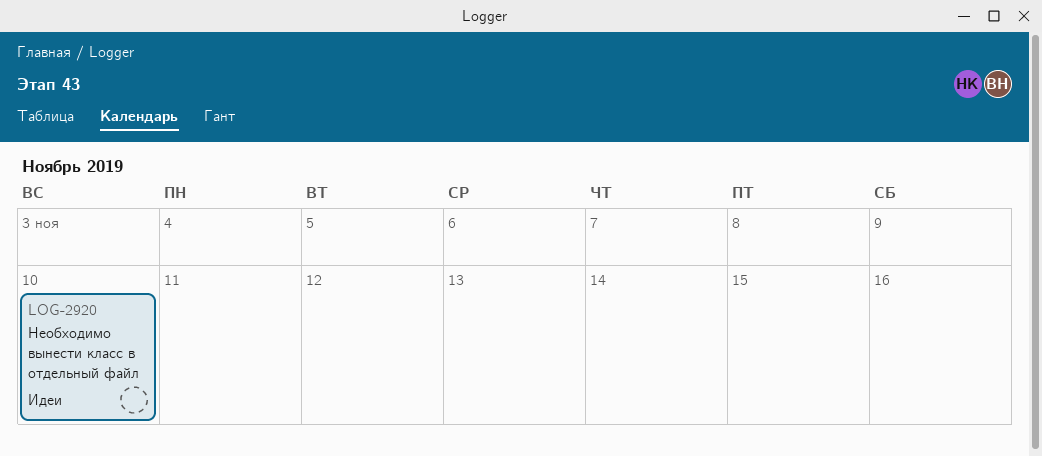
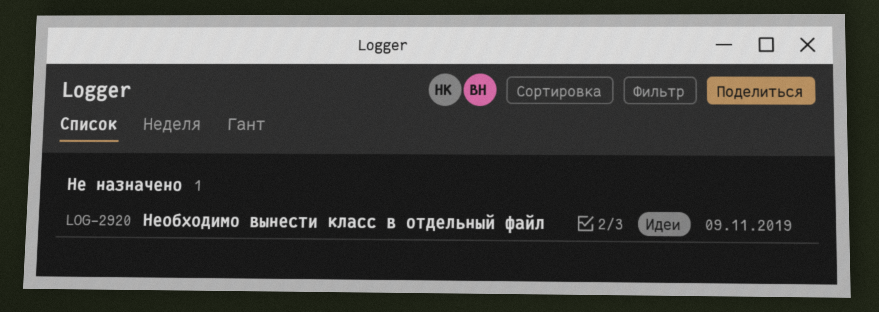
LOG-2920, due: Nov 10 -> Nov 9

